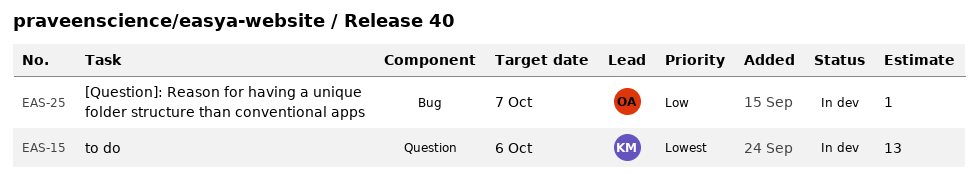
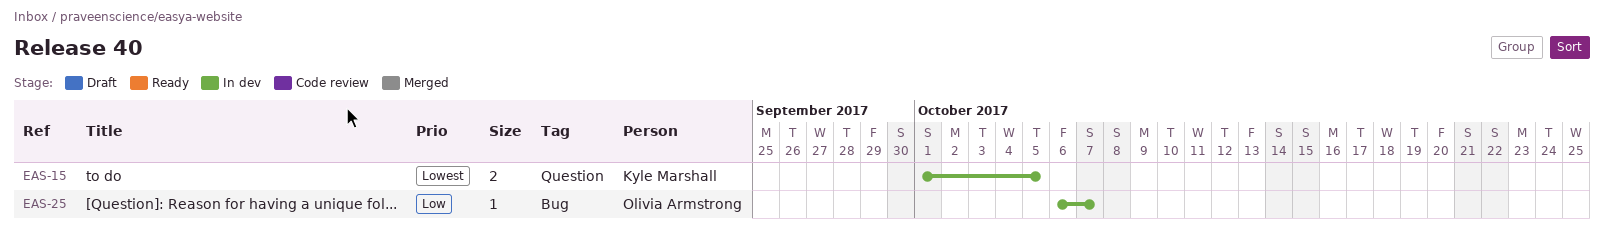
EAS-15, estimate: 13 -> 2
EAS-15, due: Oct 6 -> Oct 5

